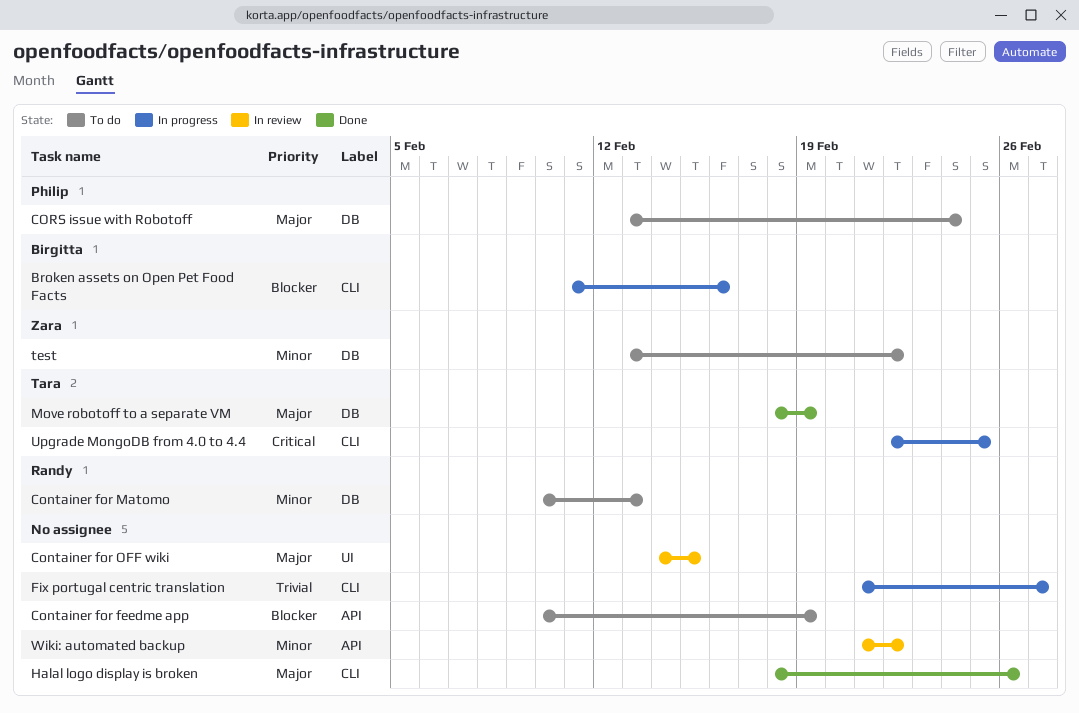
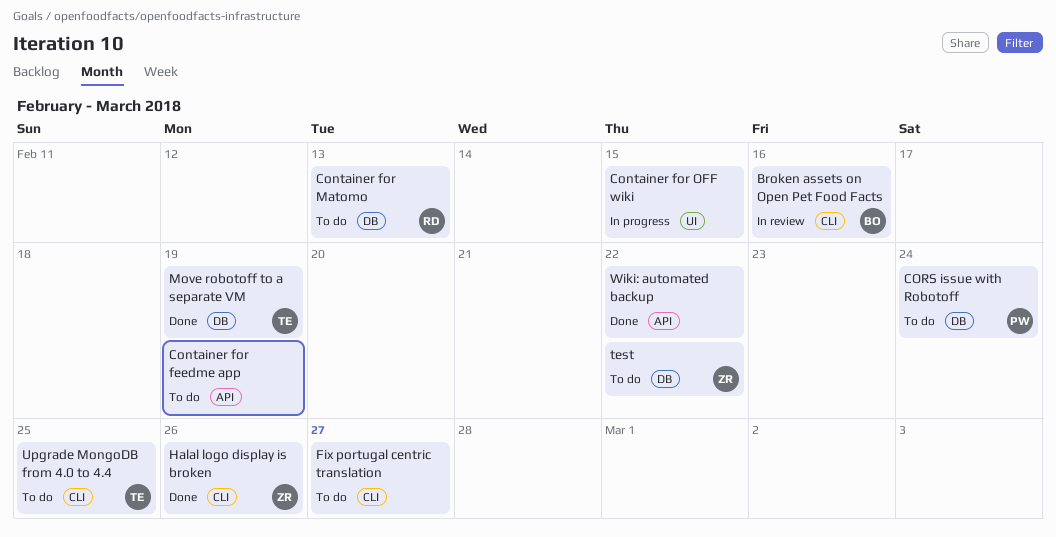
Broken assets on Open Pet Food Facts, status: In progress -> In review
Container for OFF wiki, status: In review -> In progress
Fix portugal centric translation, status: In progress -> To do
Halal logo display is broken, owner: none -> Zara
Upgrade MongoDB from 4.0 to 4.4, status: In progress -> To do
Wiki: automated backup, status: In review -> Done

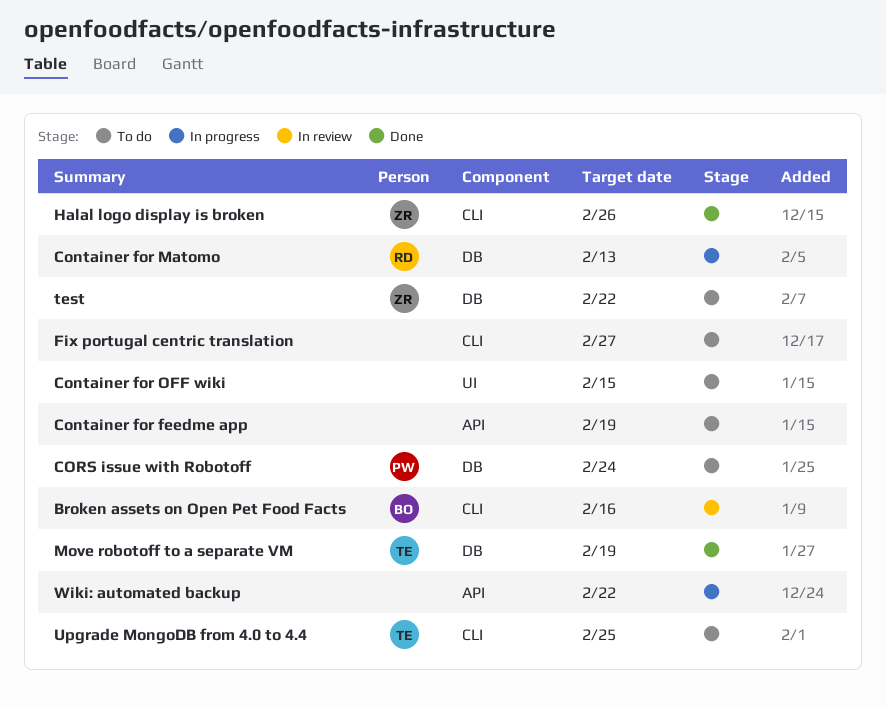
Container for Matomo, status: To do -> In progress
Container for OFF wiki, status: In progress -> To do
Wiki: automated backup, status: Done -> In progress

